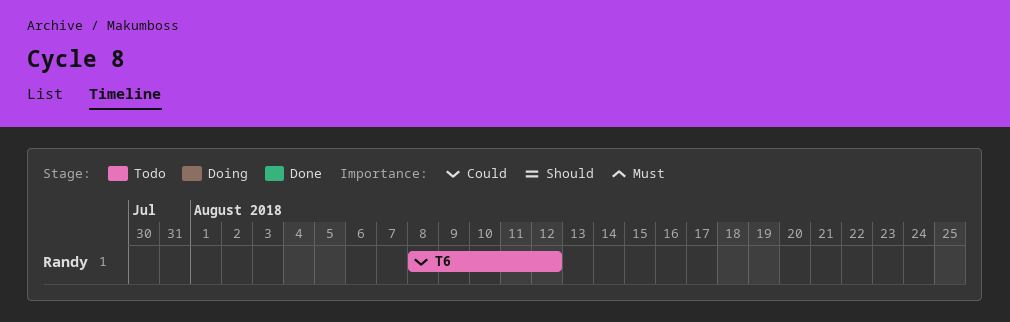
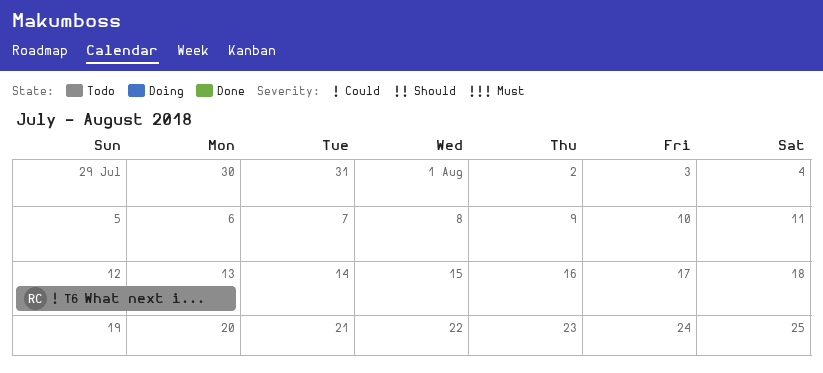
T6, start: Aug 8 -> Aug 12
T6, due: Aug 12 -> Aug 13

